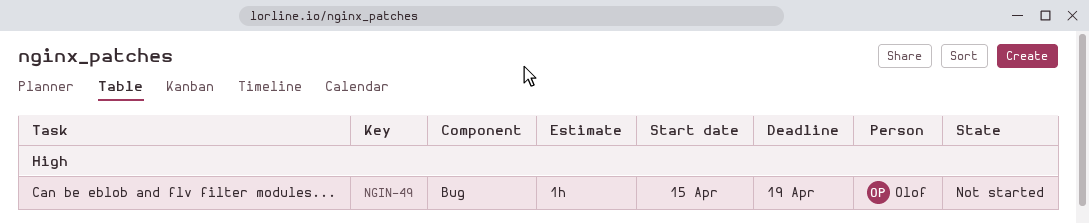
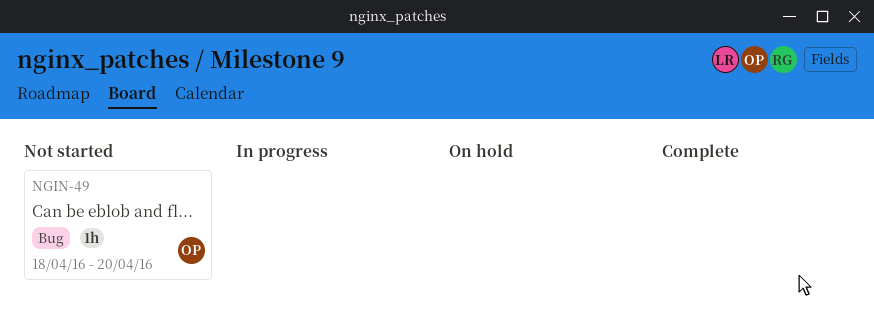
NGIN-49, start: Apr 15 -> Apr 18
NGIN-49, due: Apr 19 -> Apr 20

